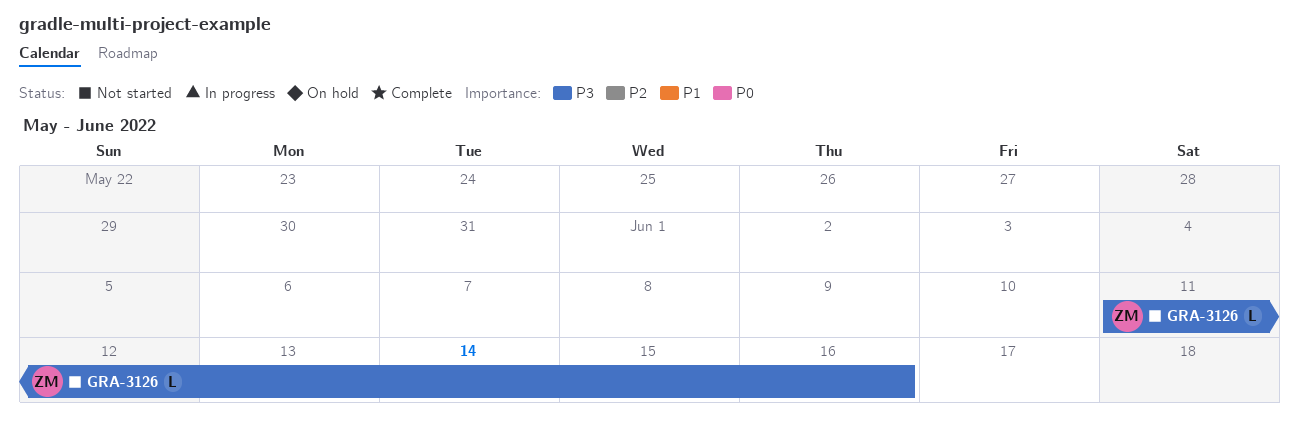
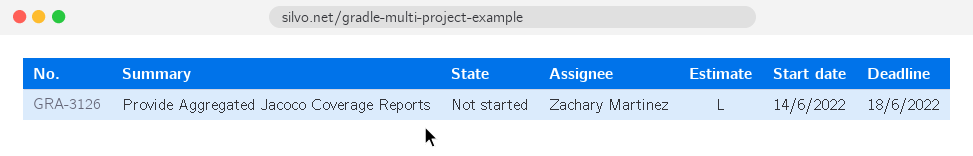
GRA-3126, start: Jun 11 -> Jun 14
GRA-3126, due: Jun 16 -> Jun 18

